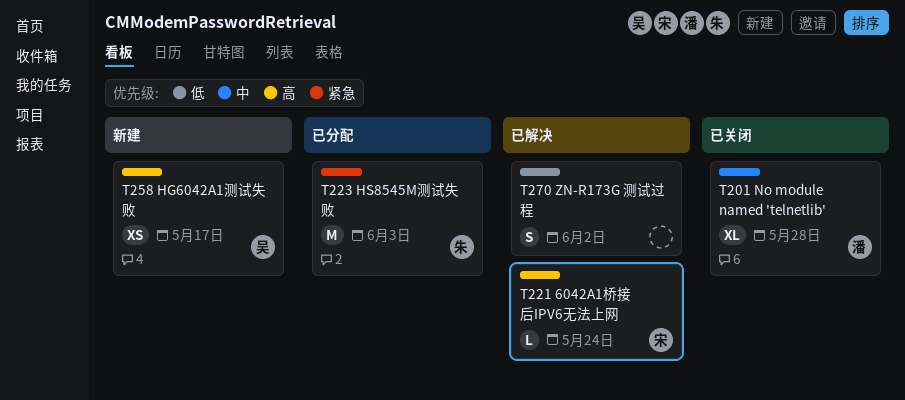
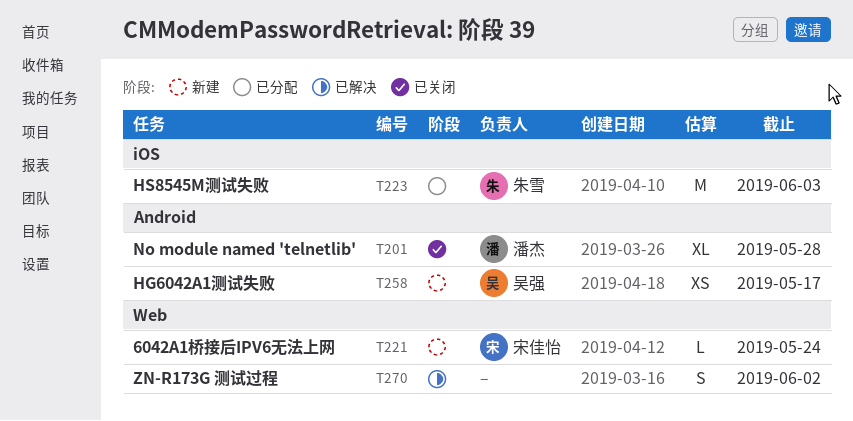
T221, status: 已解决 -> 新建

